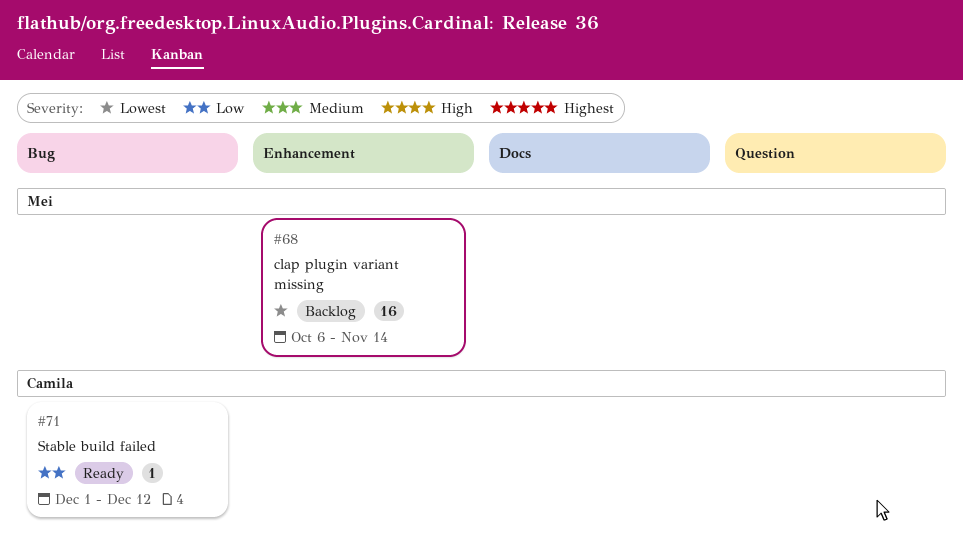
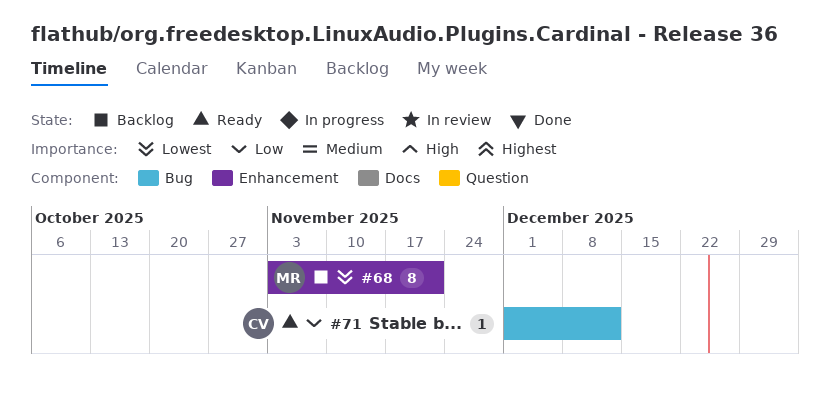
#68, estimate: 16 -> 8
#68, start: Oct 6 -> Nov 3
#68, due: Nov 14 -> Nov 21

